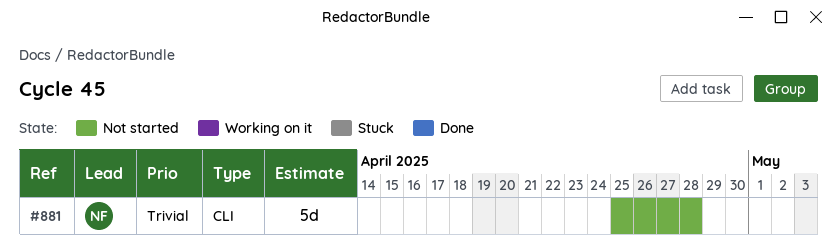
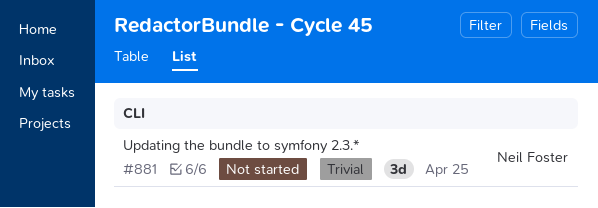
#881, estimate: 5d -> 3d
#881, due: Apr 28 -> Apr 25

